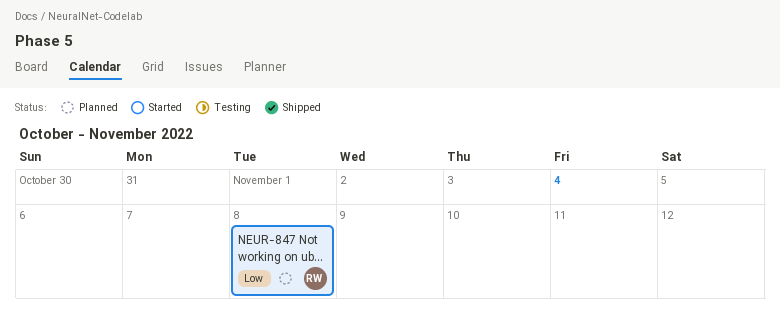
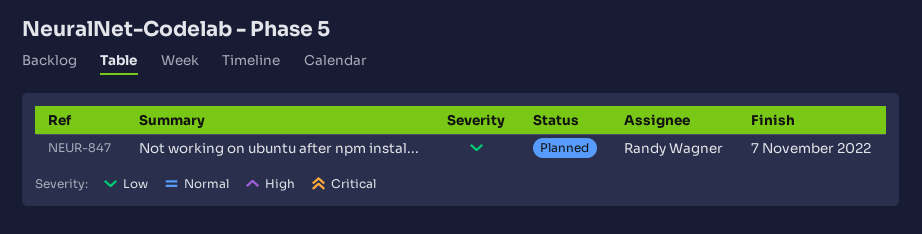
NEUR-847, due: Nov 8 -> Nov 7

